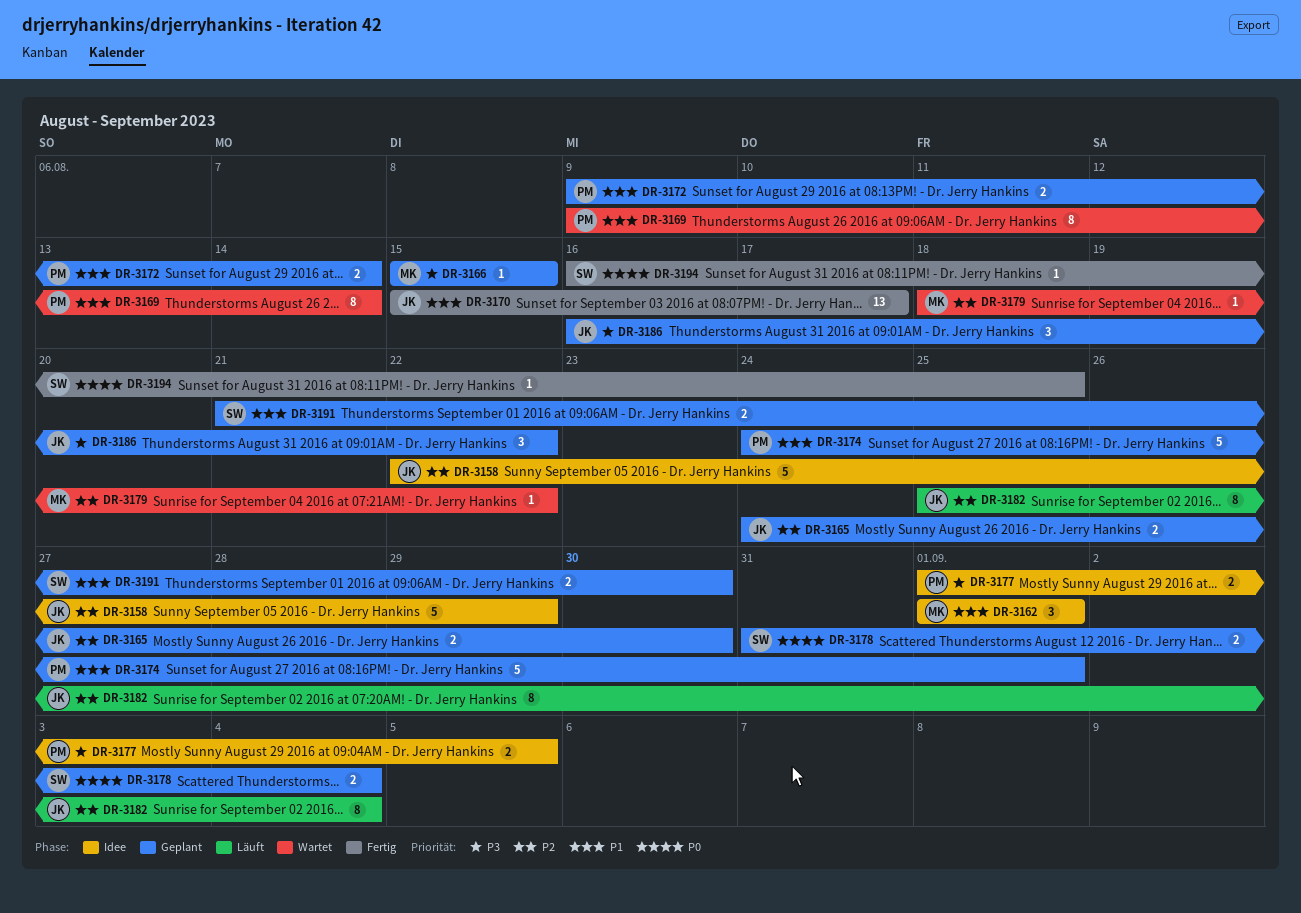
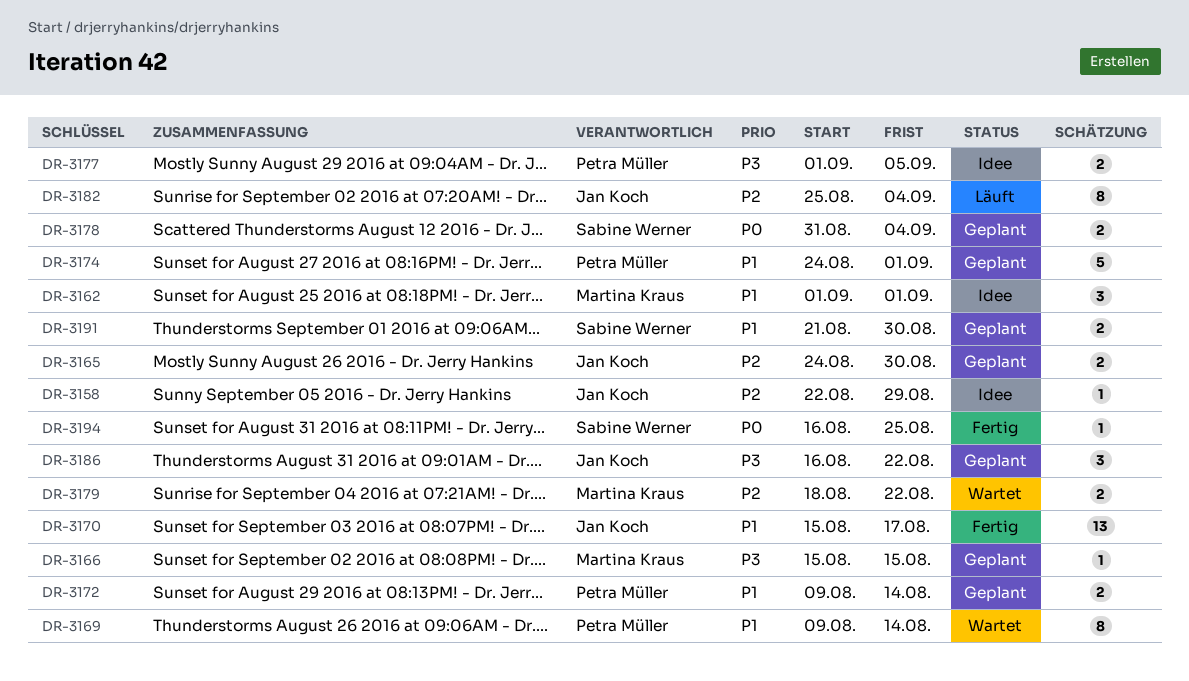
DR-3158, estimate: 5 -> 1
DR-3179, estimate: 1 -> 2

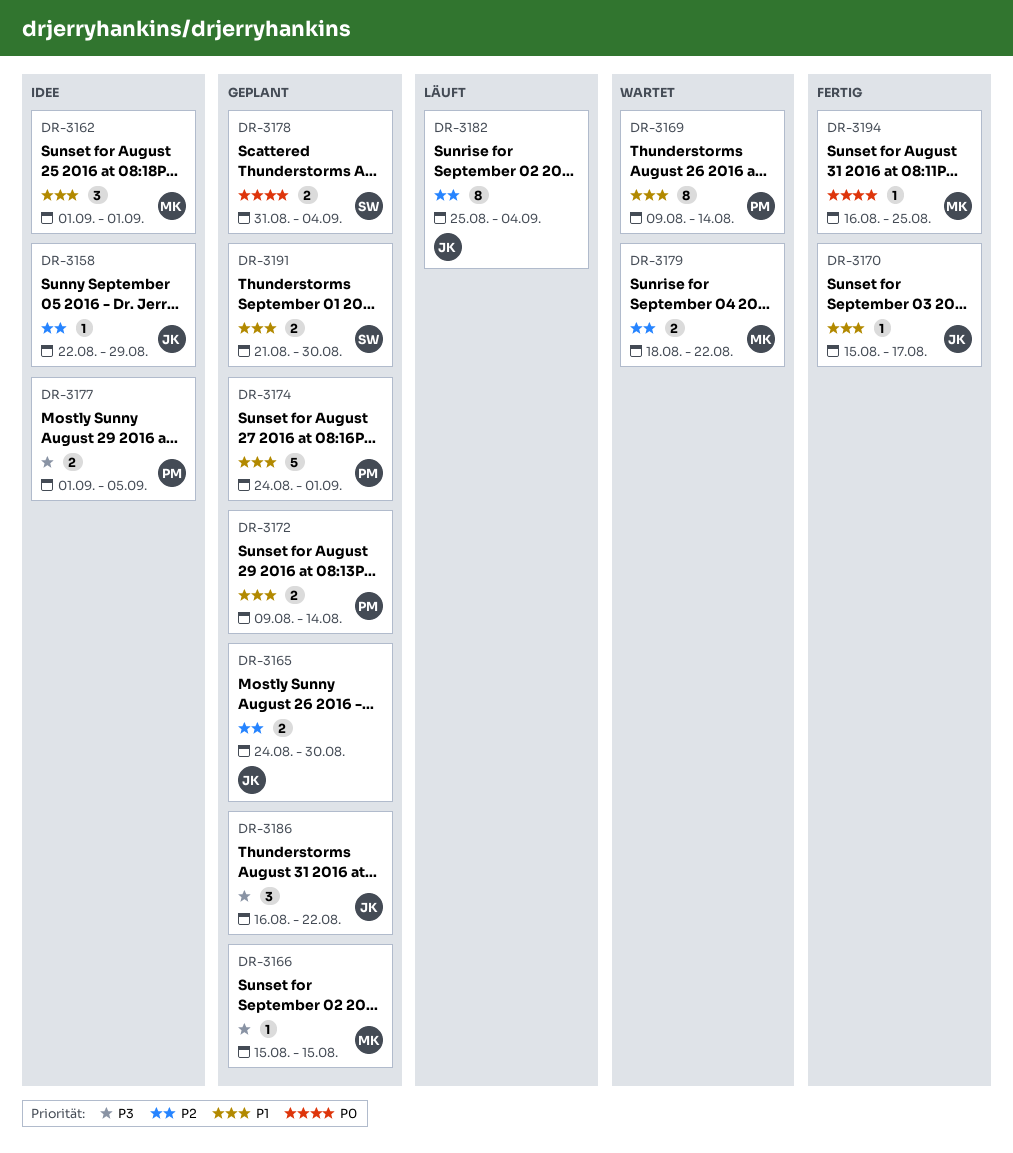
DR-3170, estimate: 13 -> 1
DR-3194, owner: Sabine Werner -> Martina Kraus

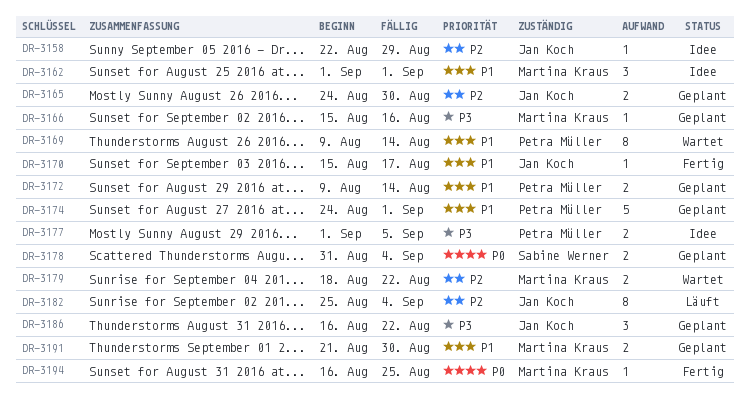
DR-3166, due: Aug 15 -> Aug 16
DR-3191, owner: Sabine Werner -> Martina Kraus

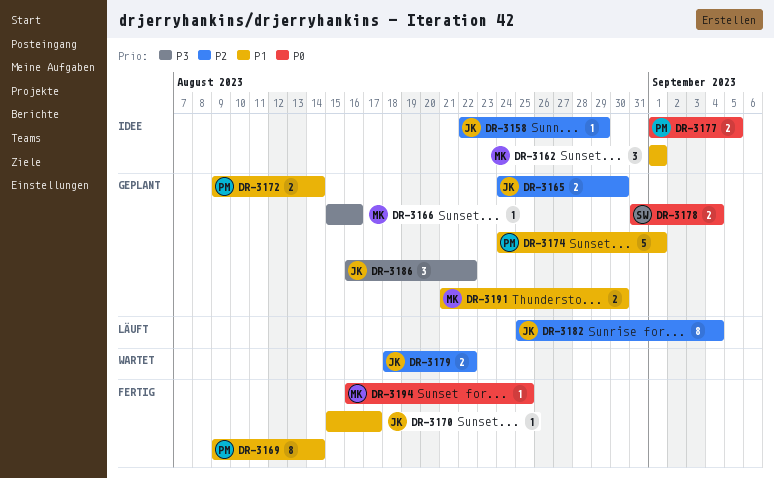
DR-3169, status: Wartet -> Fertig
DR-3177, priority: P3 -> P0
DR-3179, owner: Martina Kraus -> Jan Koch

